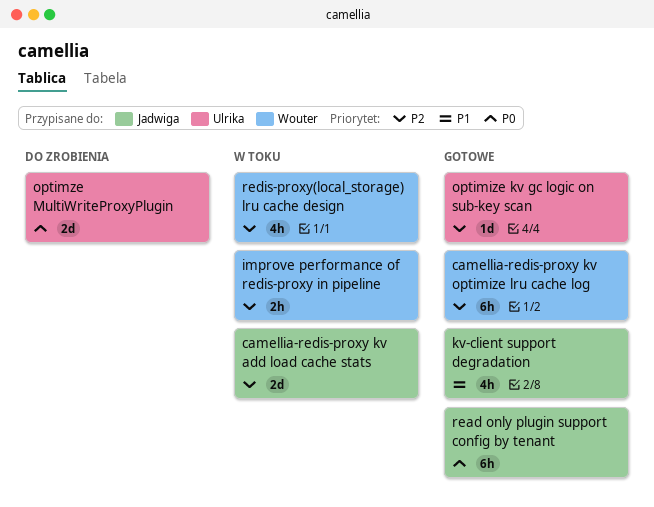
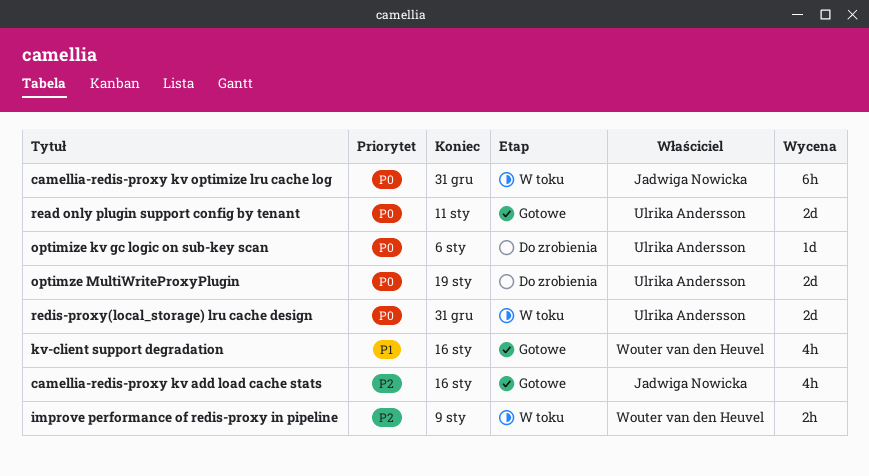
camellia-redis-proxy kv add load cache stats, status: W toku -> Gotowe
camellia-redis-proxy kv add load cache stats, estimate: 2d -> 4h
camellia-redis-proxy kv optimize lru cache log, status: Gotowe -> W toku
camellia-redis-proxy kv optimize lru cache log, owner: Wouter van den Heuvel -> Jadwiga Nowicka
camellia-redis-proxy kv optimize lru cache log, priority: P2 -> P0
kv-client support degradation, owner: Jadwiga Nowicka -> Wouter van den Heuvel
optimize kv gc logic on sub-key scan, status: Gotowe -> Do zrobienia
optimize kv gc logic on sub-key scan, priority: P2 -> P0
read only plugin support config by tenant, owner: Jadwiga Nowicka -> Ulrika Andersson
read only plugin support config by tenant, estimate: 6h -> 2d
redis-proxy(local_storage) lru cache design, owner: Wouter van den Heuvel -> Ulrika Andersson
redis-proxy(local_storage) lru cache design, priority: P2 -> P0
redis-proxy(local_storage) lru cache design, estimate: 4h -> 2d

